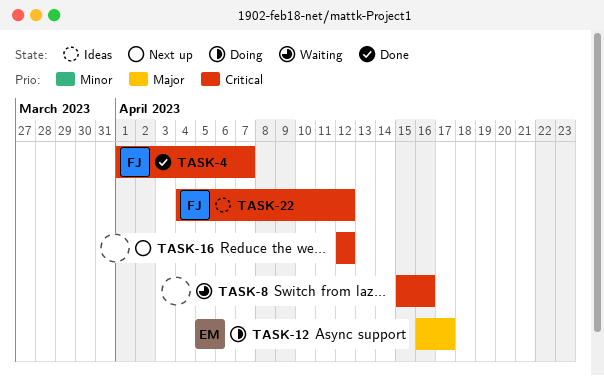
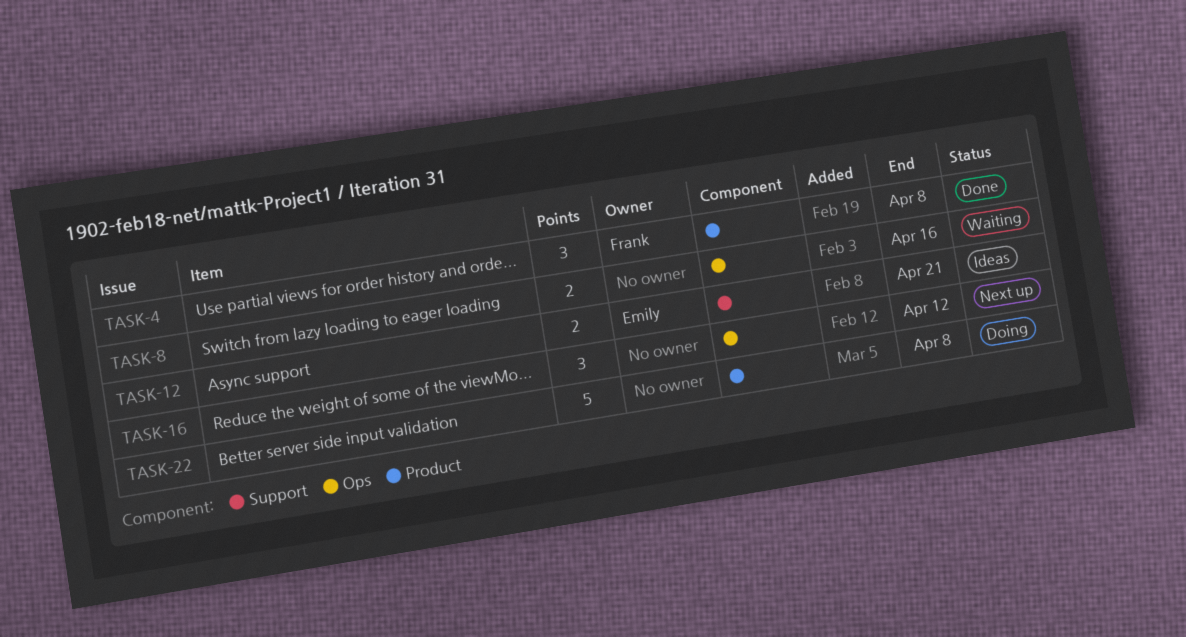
TASK-4, due: Apr 7 -> Apr 8
TASK-12, status: Doing -> Ideas
TASK-12, due: Apr 17 -> Apr 21
TASK-22, status: Ideas -> Doing
TASK-22, owner: Frank -> none
TASK-22, due: Apr 12 -> Apr 8

